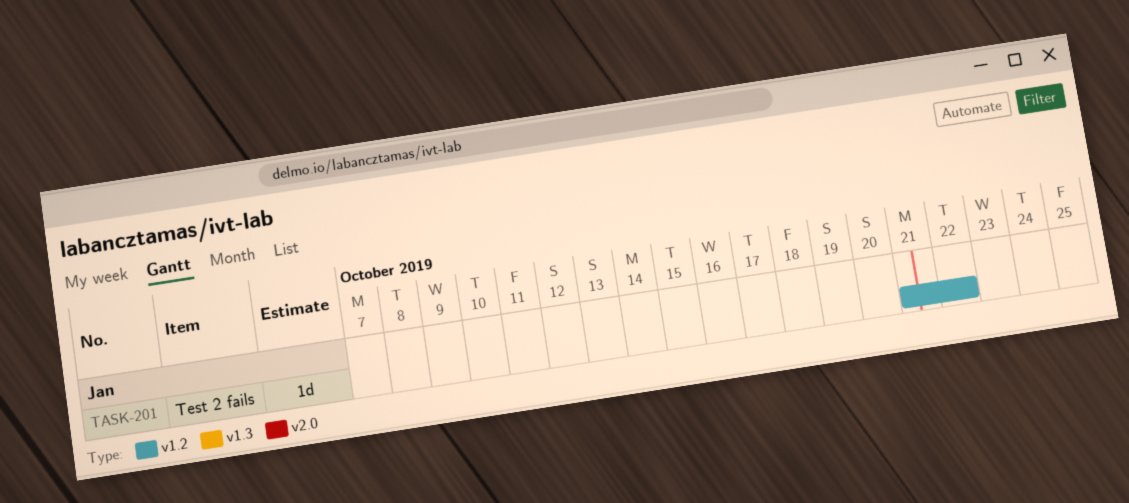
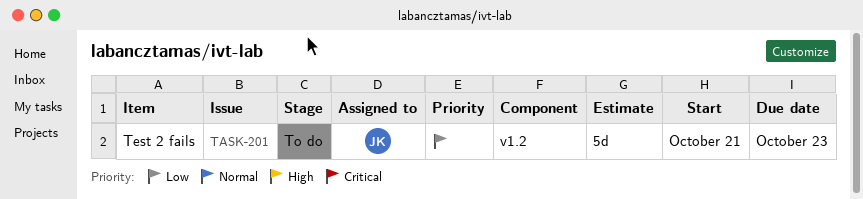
TASK-201, estimate: 1d -> 5d
TASK-201, due: Oct 22 -> Oct 23

